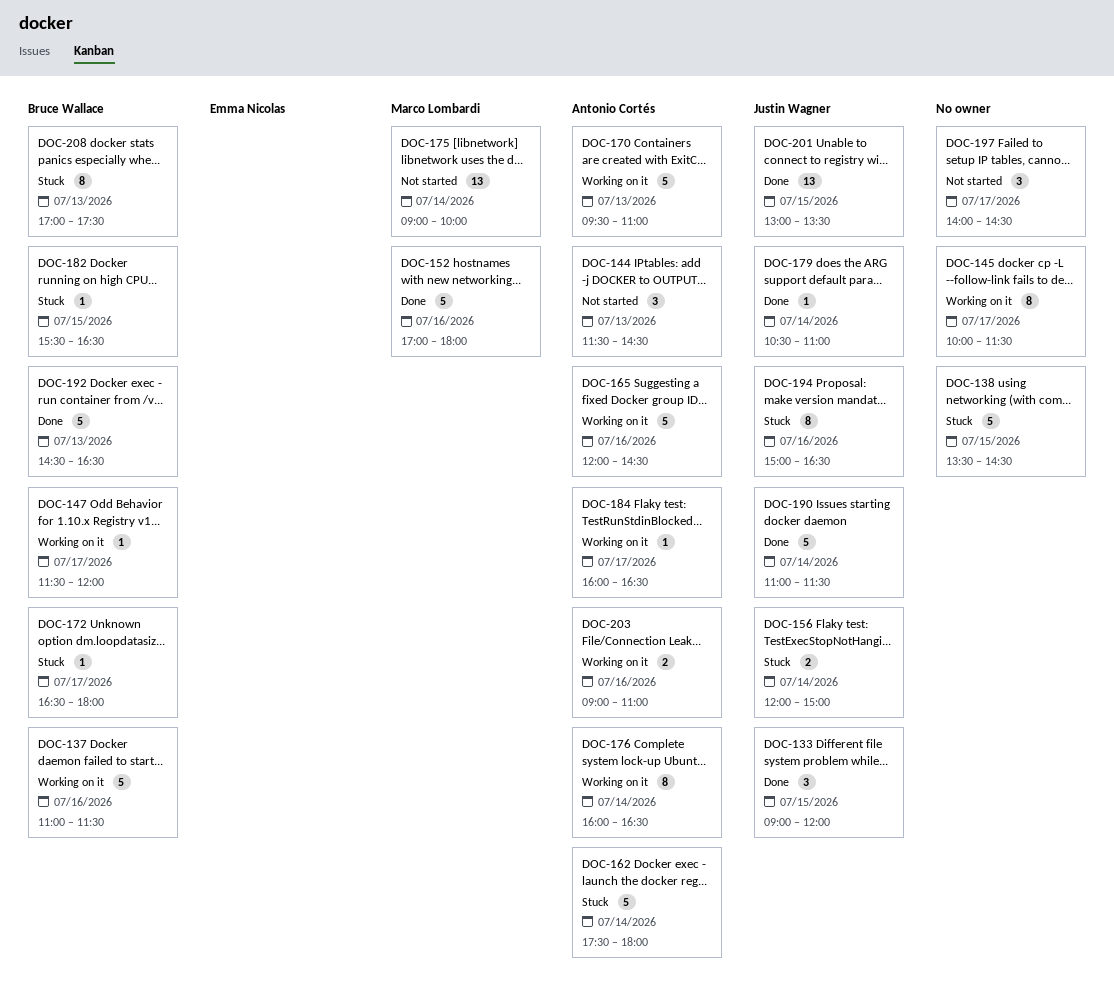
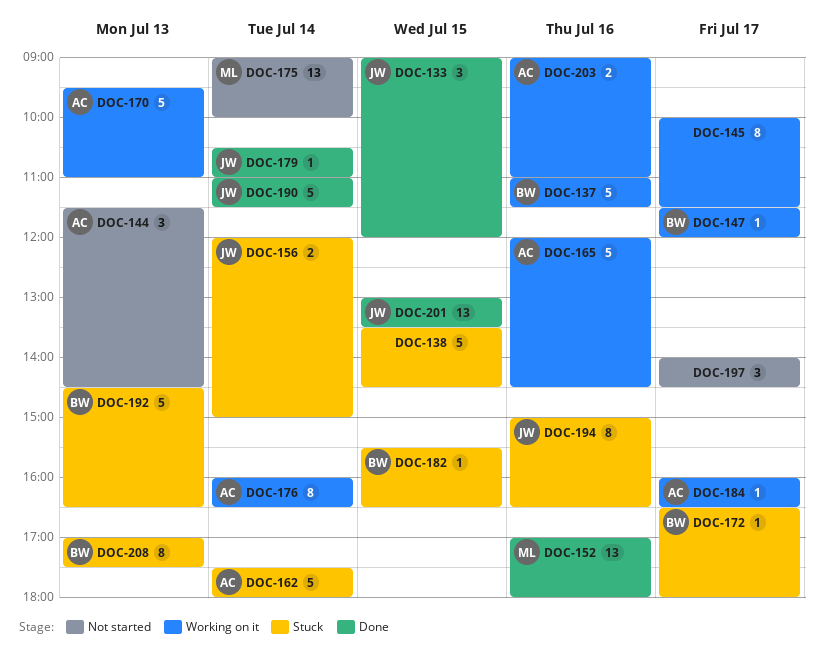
DOC-152, estimate: 5 -> 13
DOC-192, status: Done -> Stuck

